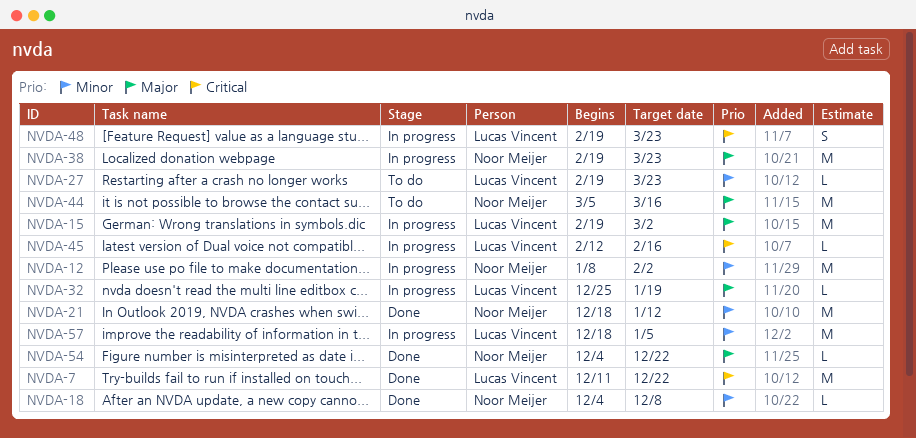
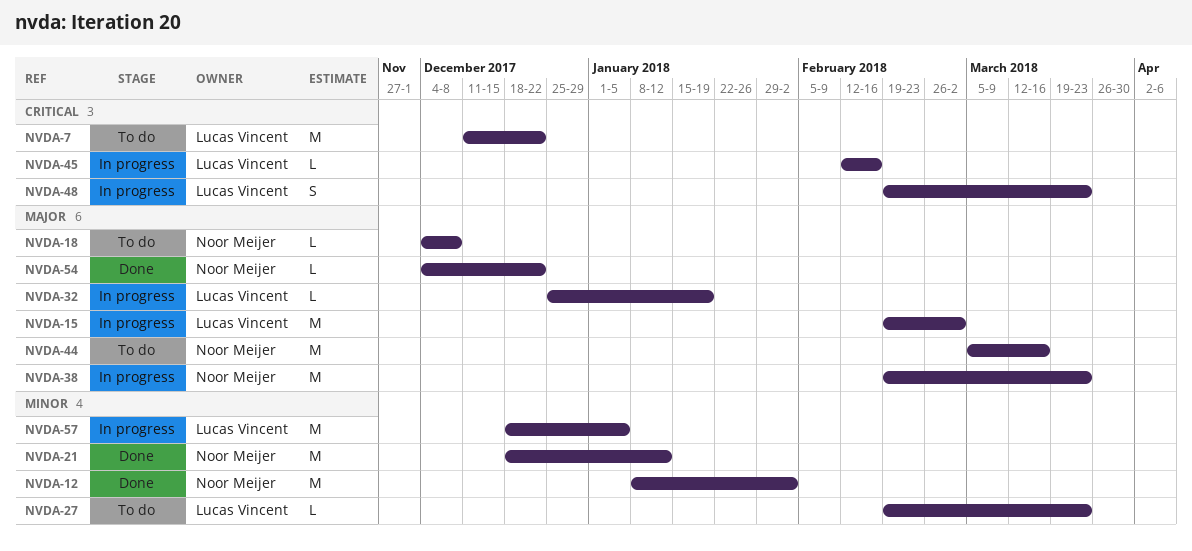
NVDA-7, status: Done -> To do
NVDA-12, status: In progress -> Done
NVDA-18, status: Done -> To do
NVDA-18, priority: Minor -> Major

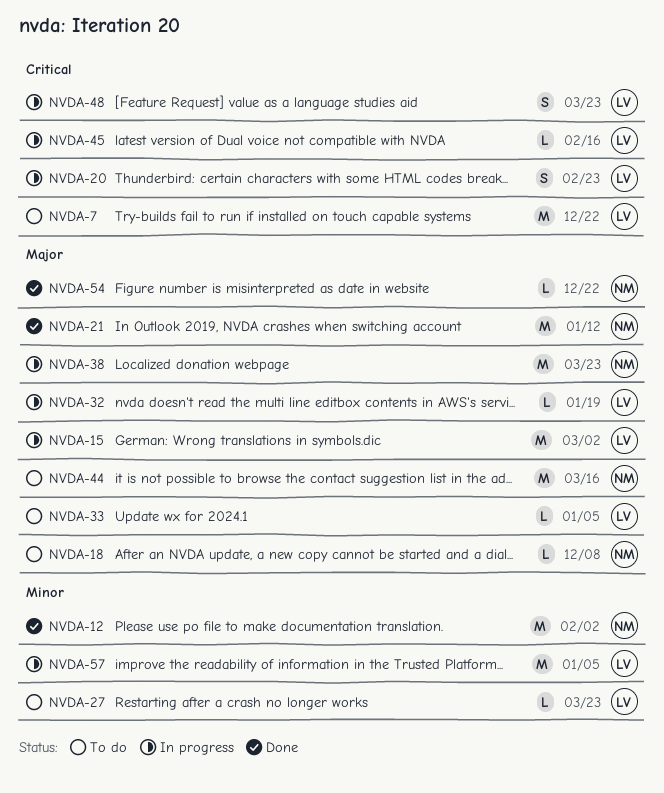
NVDA-20: none -> present
NVDA-21, priority: Minor -> Major
NVDA-33: none -> present

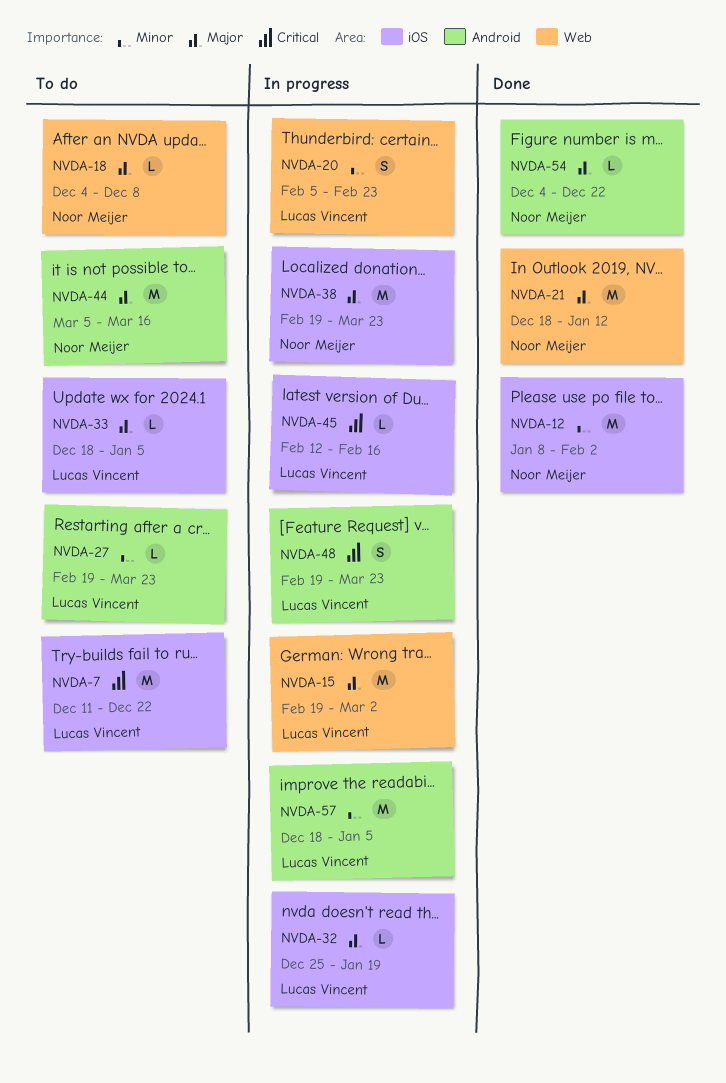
NVDA-20, priority: Critical -> Minor

